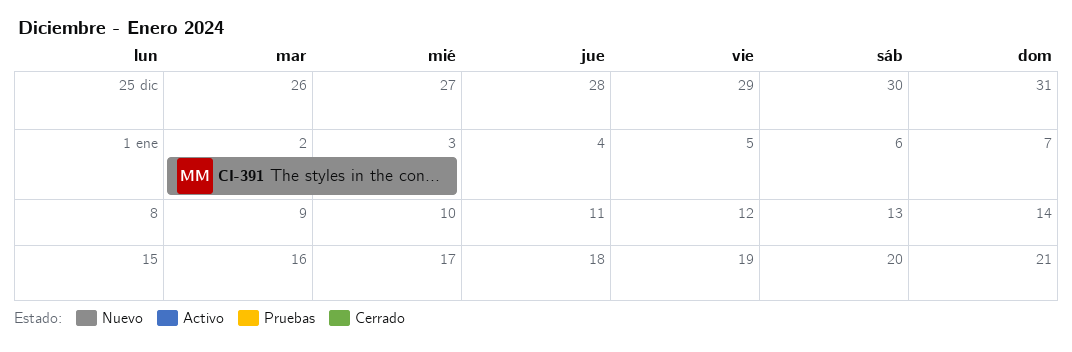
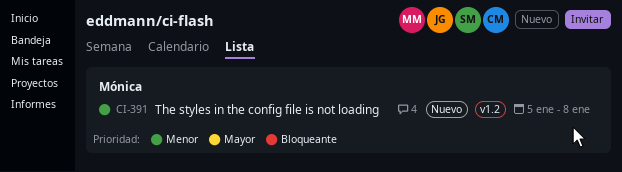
CI-391, start: Jan 2 -> Jan 5
CI-391, due: Jan 3 -> Jan 8

